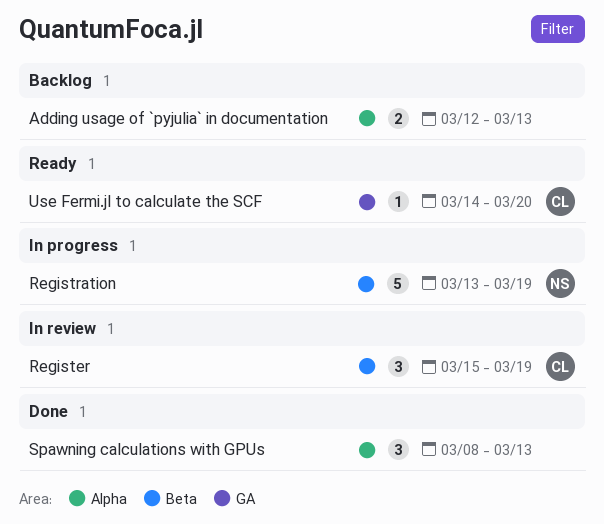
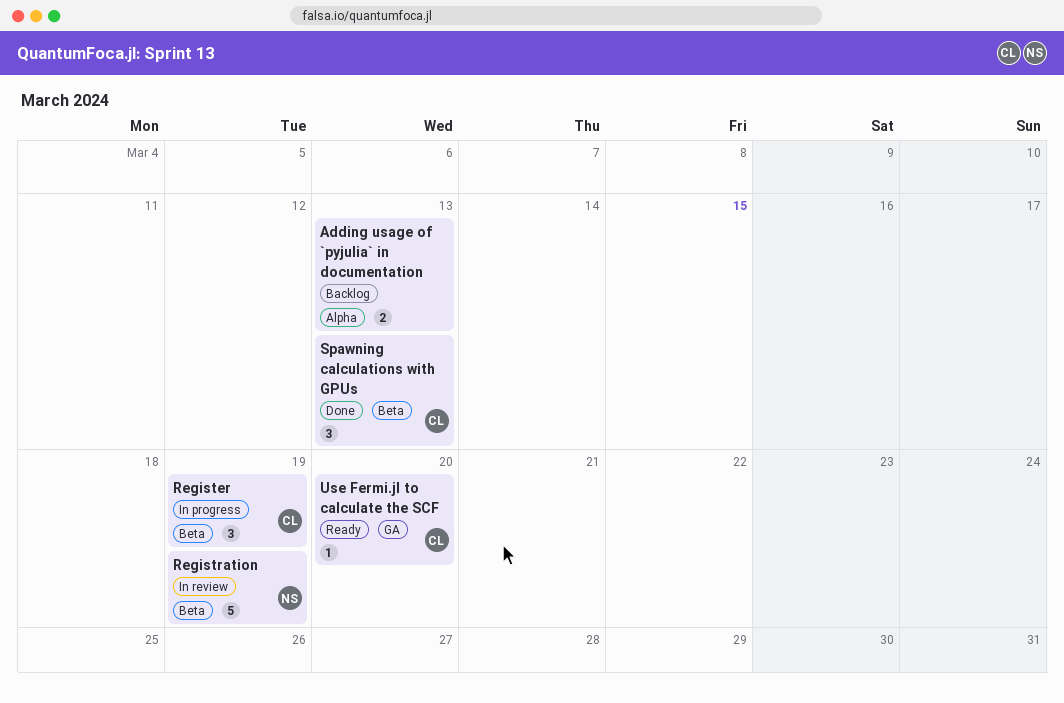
Register, status: In review -> In progress
Registration, status: In progress -> In review
Spawning calculations with GPUs, owner: none -> CL
Spawning calculations with GPUs, label: Alpha -> Beta

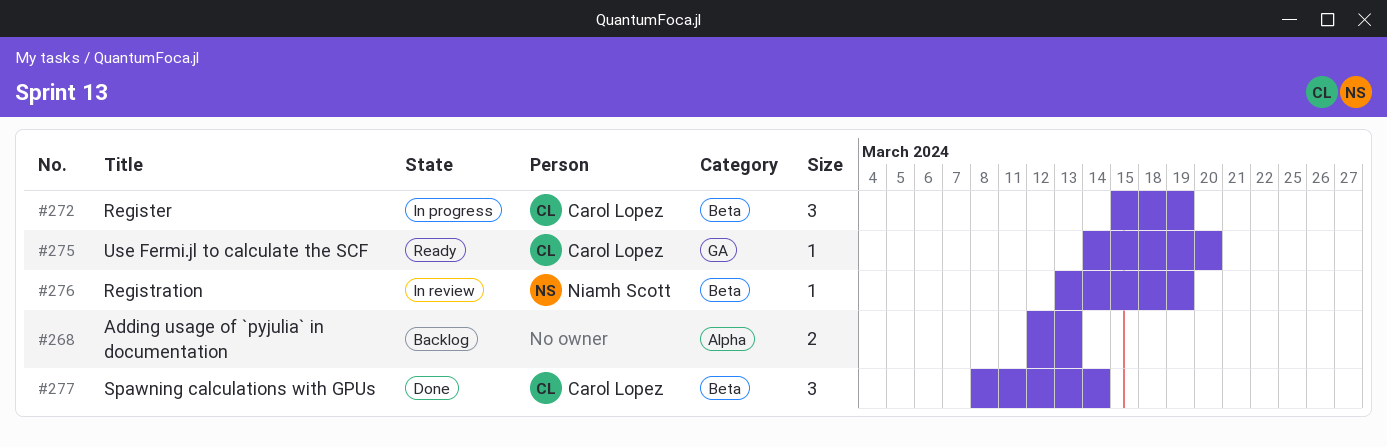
Registration, estimate: 5 -> 1
Spawning calculations with GPUs, due: Mar 13 -> Mar 14

